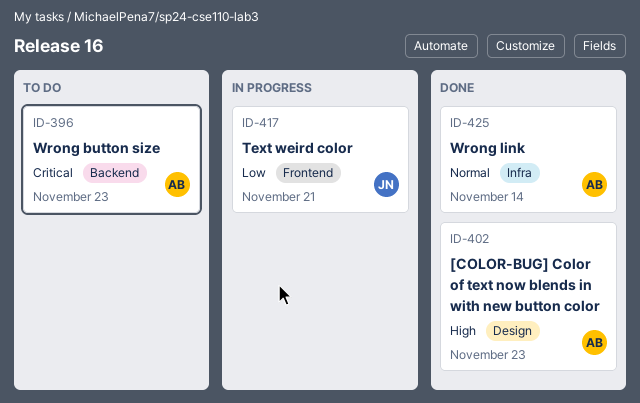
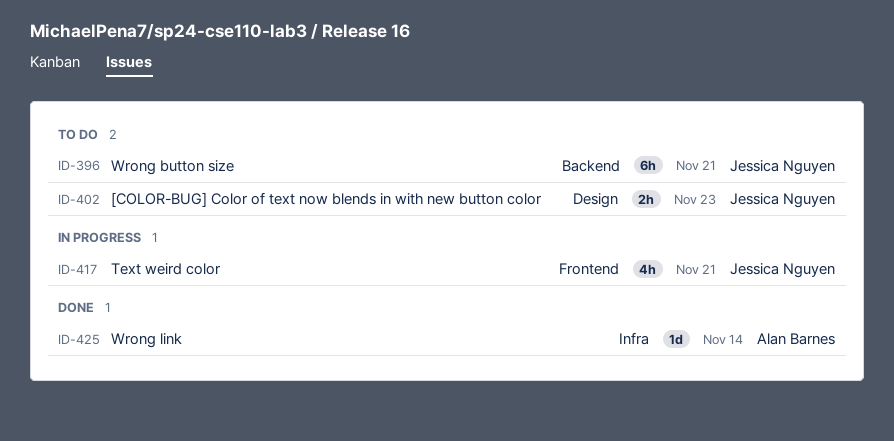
ID-396, owner: Alan Barnes -> Jessica Nguyen
ID-396, due: Nov 23 -> Nov 21
ID-402, status: Done -> To do
ID-402, owner: Alan Barnes -> Jessica Nguyen

